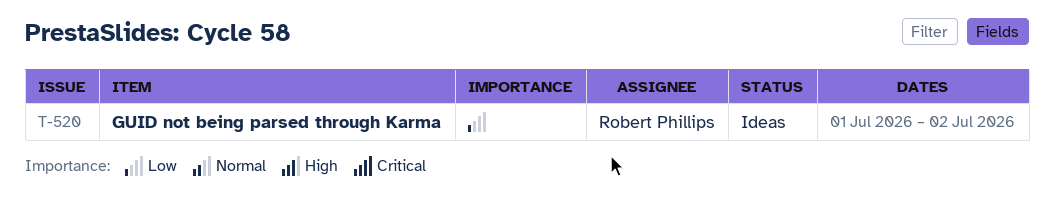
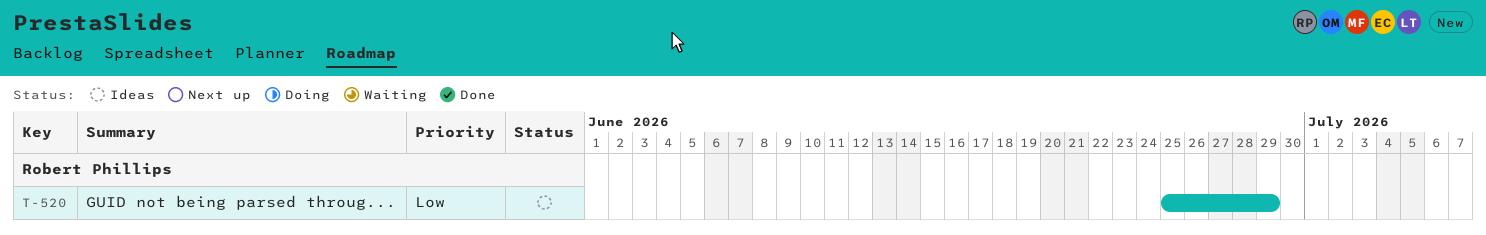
T-520, start: Jul 1 -> Jun 25
T-520, due: Jul 2 -> Jun 29

